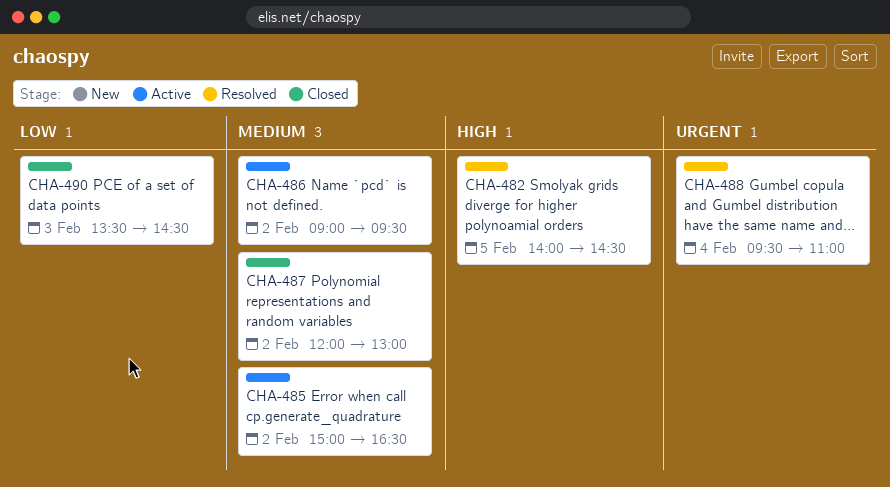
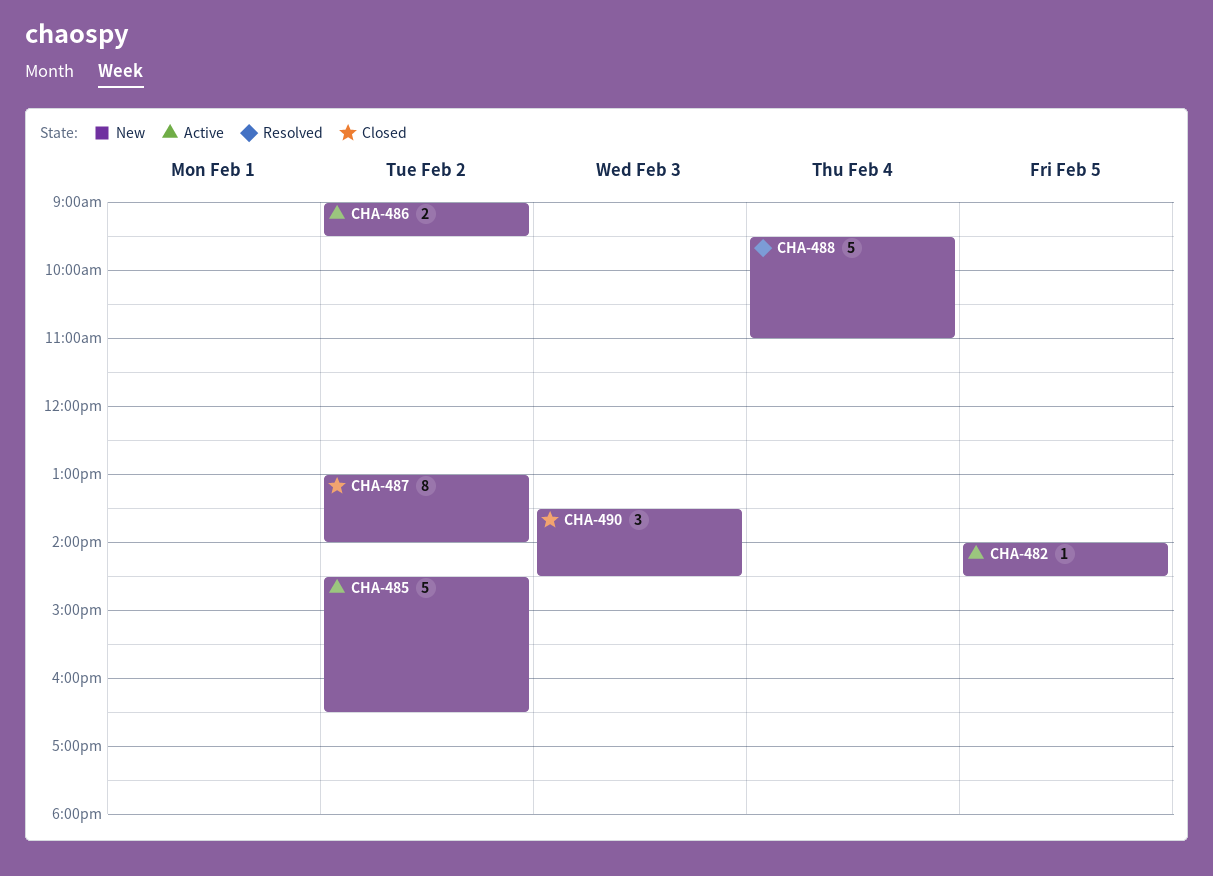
CHA-482, status: Resolved -> Active
CHA-485, begins: 15:00 -> 14:30
CHA-487, begins: 12:00 -> 13:00
CHA-487, ends: 13:00 -> 14:00

